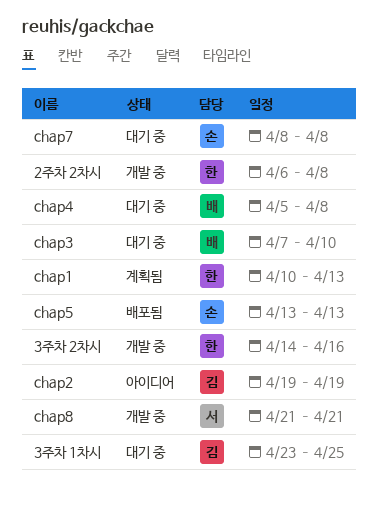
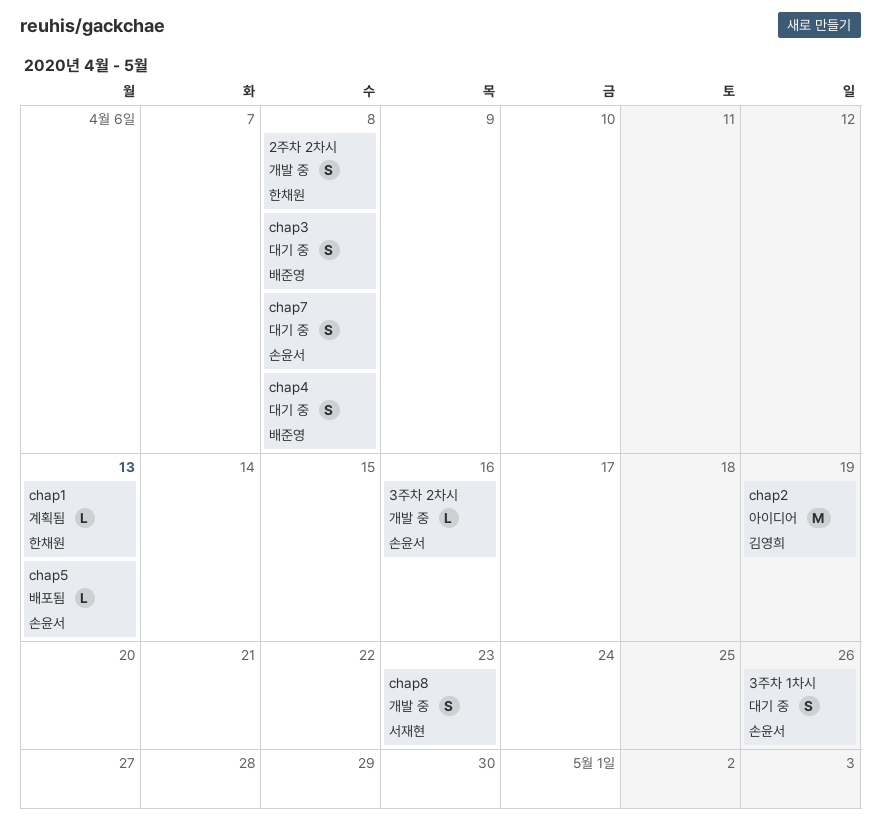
3주차 1차시, owner: 김영희 -> 손윤서
3주차 1차시, due: Apr 25 -> Apr 26
3주차 2차시, owner: 한채원 -> 손윤서
chap3, due: Apr 10 -> Apr 8
chap8, due: Apr 21 -> Apr 23

